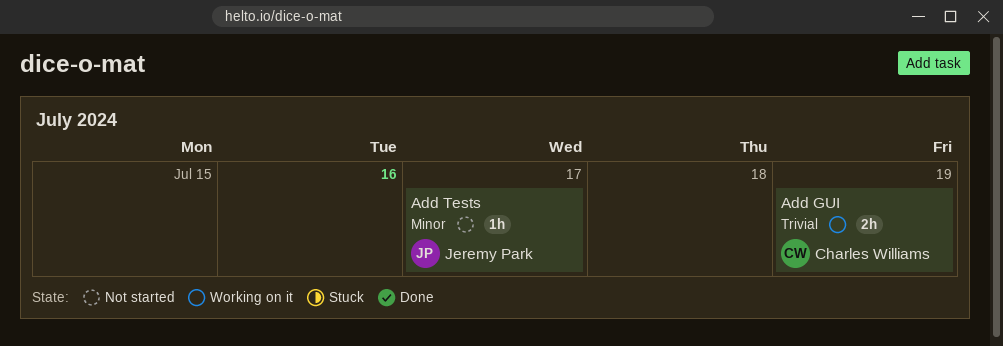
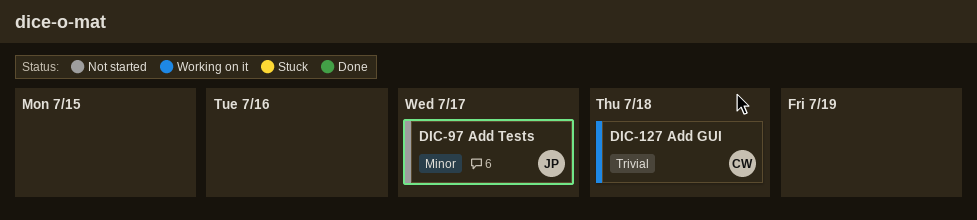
Add GUI, due: Jul 19 -> Jul 18

